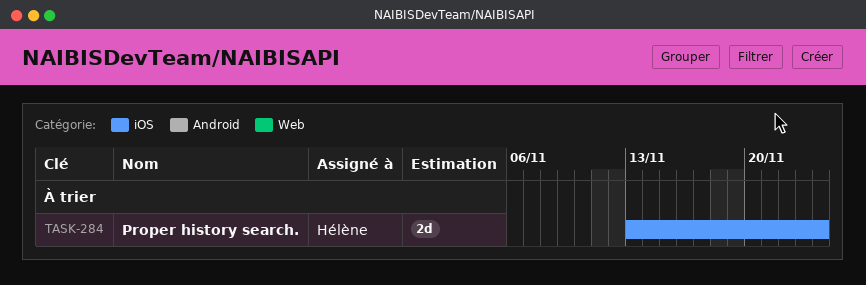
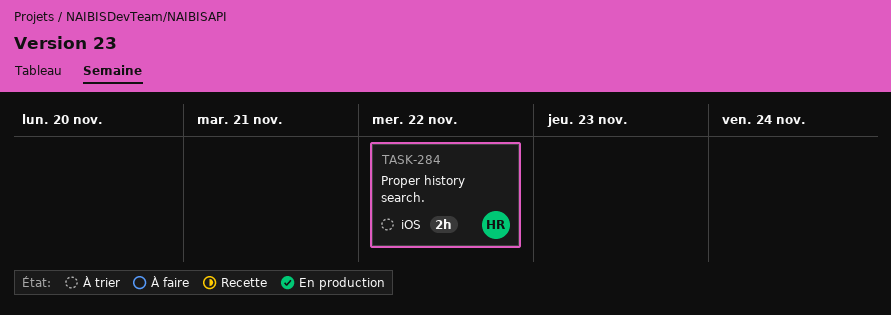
TASK-284, estimate: 2d -> 2h
TASK-284, due: Nov 24 -> Nov 22

